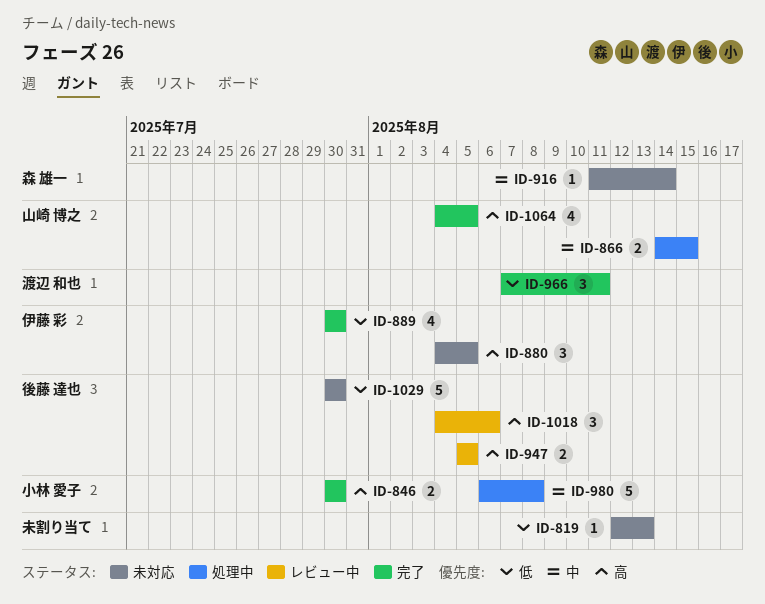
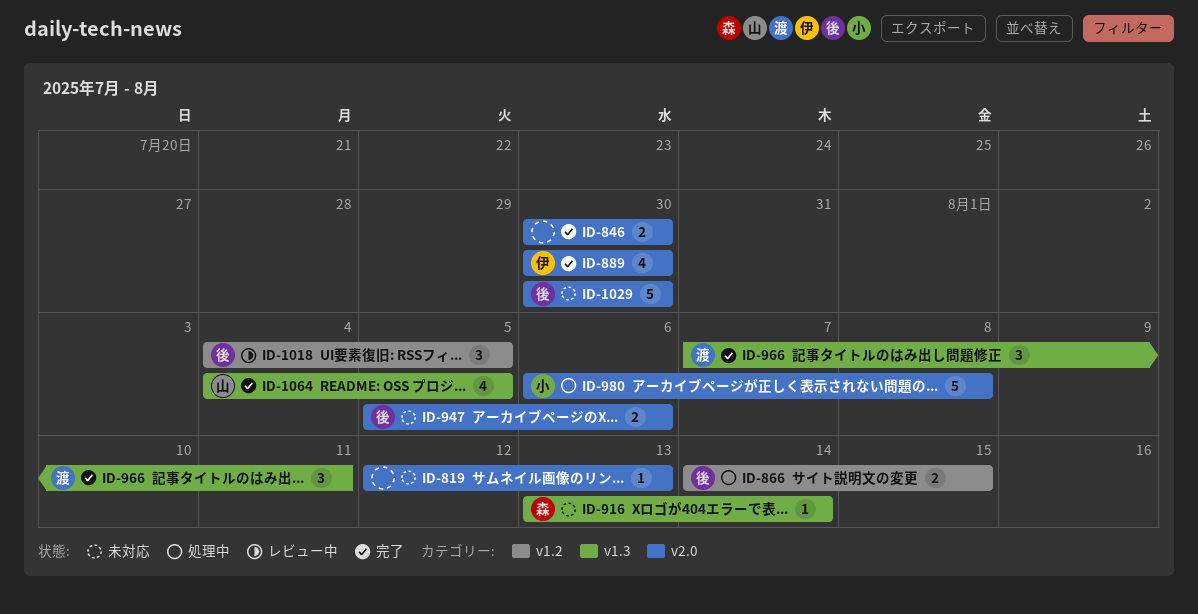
ID-846, owner: 小林 愛子 -> none
ID-866, owner: 山崎 博之 -> 後藤 達也
ID-880: present -> none
ID-916, start: Aug 11 -> Aug 13
ID-947, status: レビュー中 -> 未対応
ID-947, due: Aug 5 -> Aug 6
ID-1018, due: Aug 6 -> Aug 5

